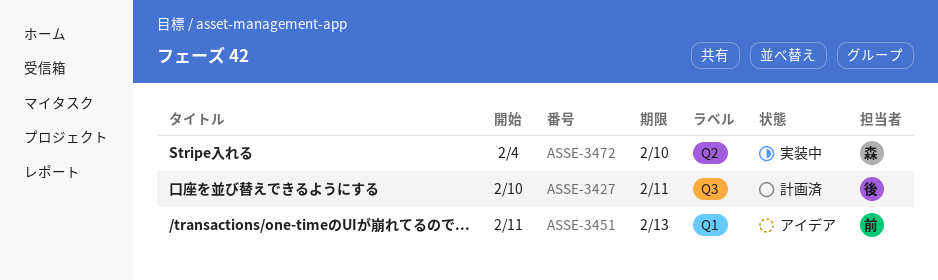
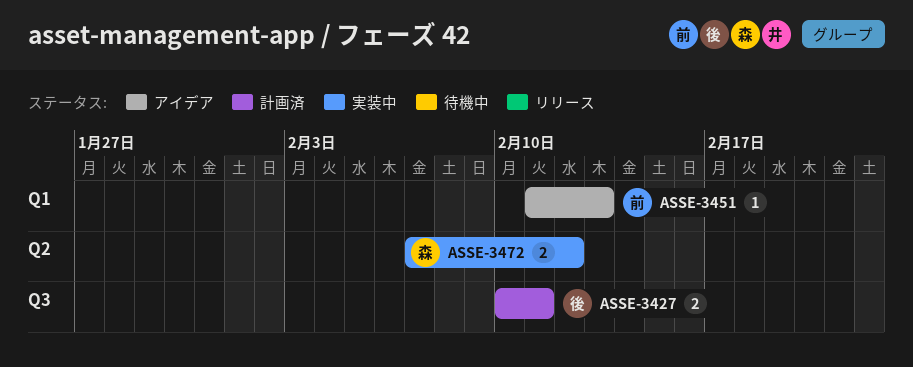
ASSE-3472, start: Feb 4 -> Feb 7
ASSE-3472, due: Feb 10 -> Feb 12

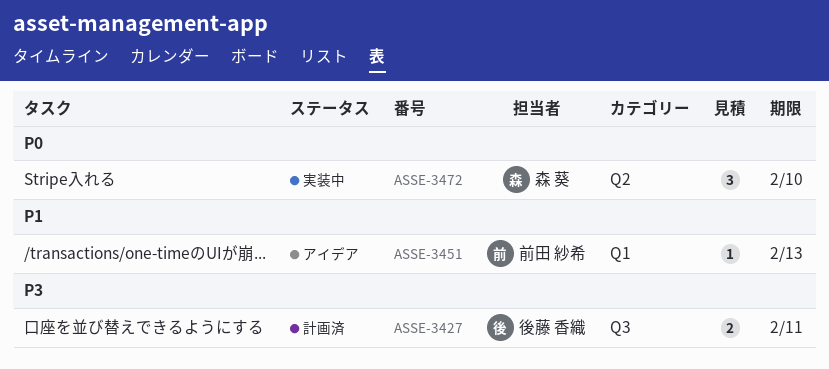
ASSE-3472, estimate: 2 -> 3
ASSE-3472, due: Feb 12 -> Feb 10

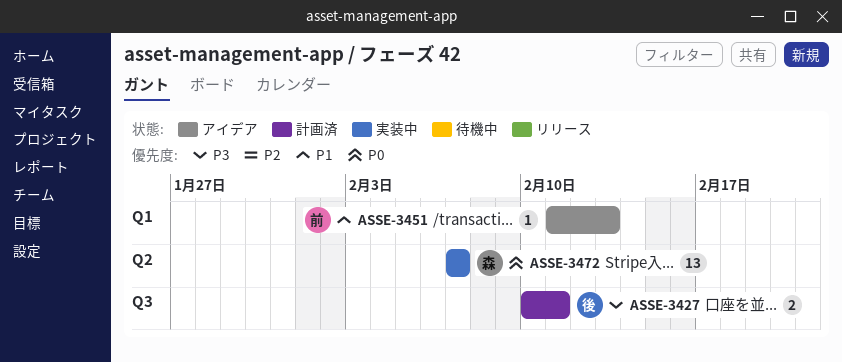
ASSE-3472, estimate: 3 -> 13
ASSE-3472, due: Feb 10 -> Feb 7

